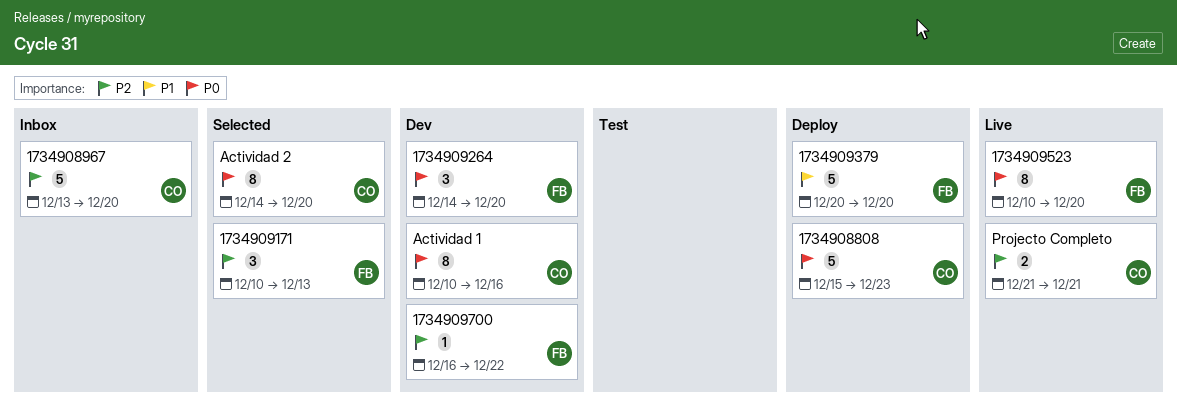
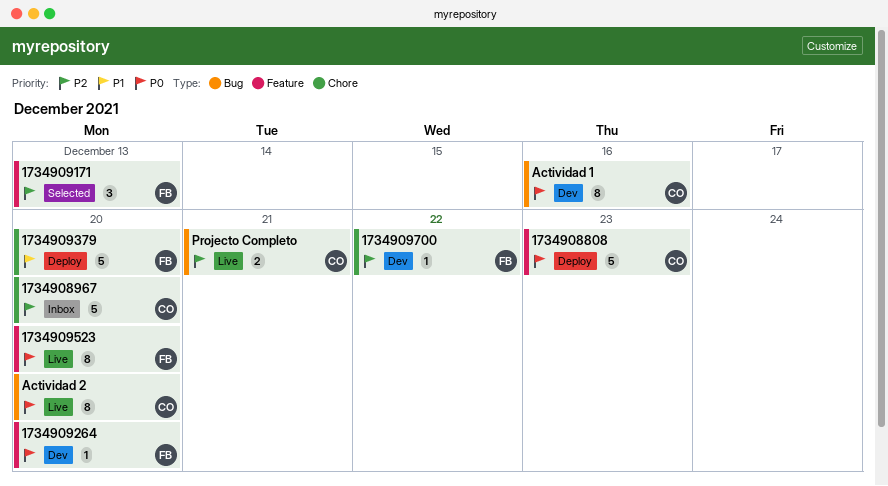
1734909264, estimate: 3 -> 1
Actividad 2, status: Selected -> Live

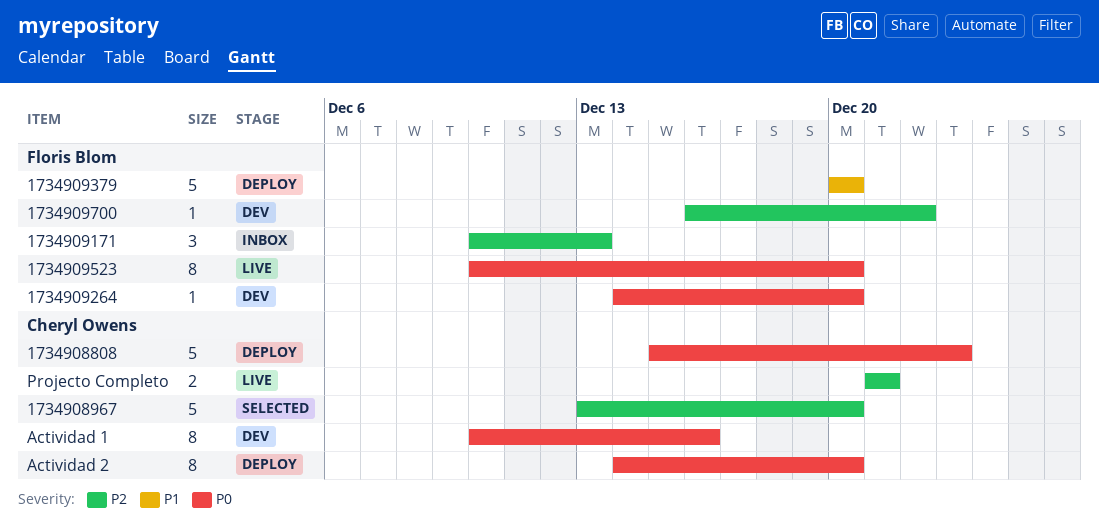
1734908967, status: Inbox -> Selected
1734909171, status: Selected -> Inbox
Actividad 2, status: Live -> Deploy

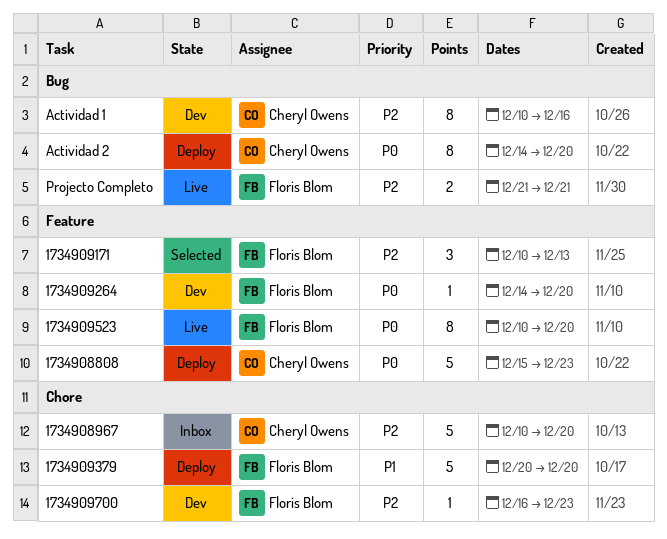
1734908967, status: Selected -> Inbox
1734908967, start: Dec 13 -> Dec 10
1734909171, status: Inbox -> Selected
1734909700, due: Dec 22 -> Dec 23
Actividad 1, priority: P0 -> P2
Projecto Completo, owner: Cheryl Owens -> Floris Blom

